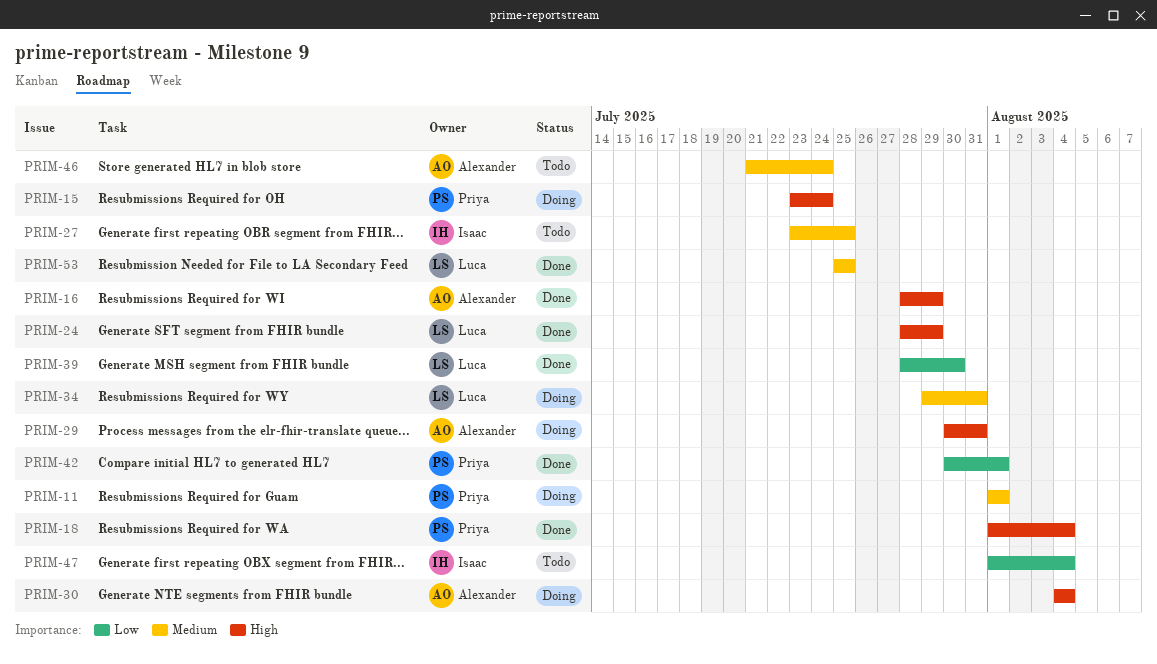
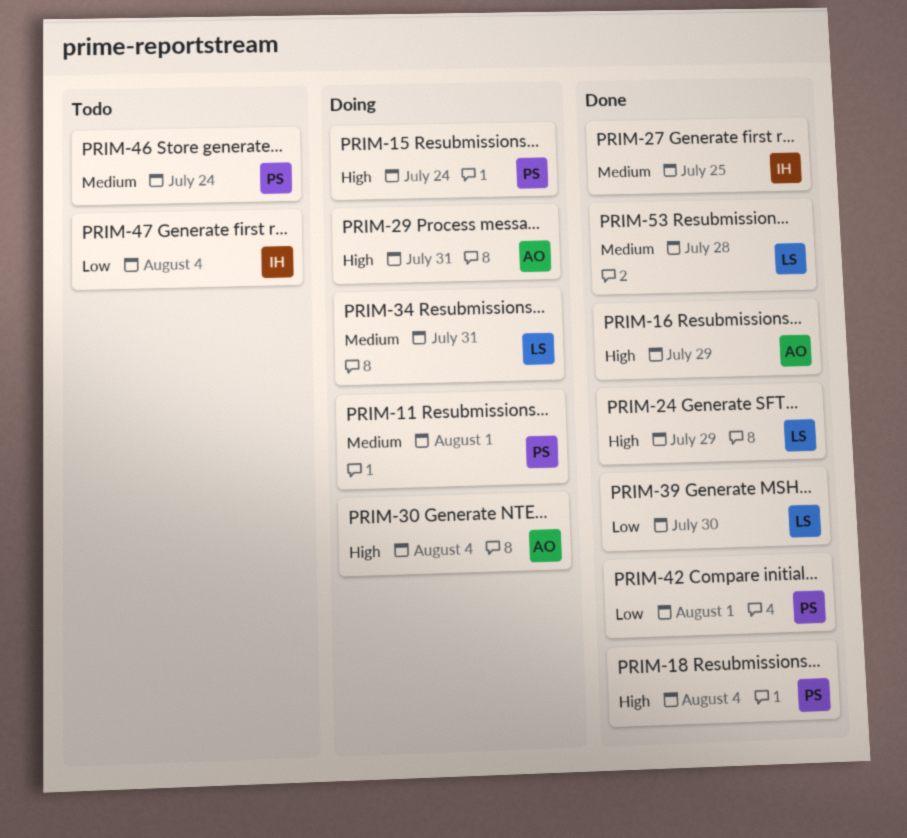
PRIM-27, status: Todo -> Done
PRIM-46, owner: Alexander -> Priya
PRIM-53, due: Jul 25 -> Jul 28

